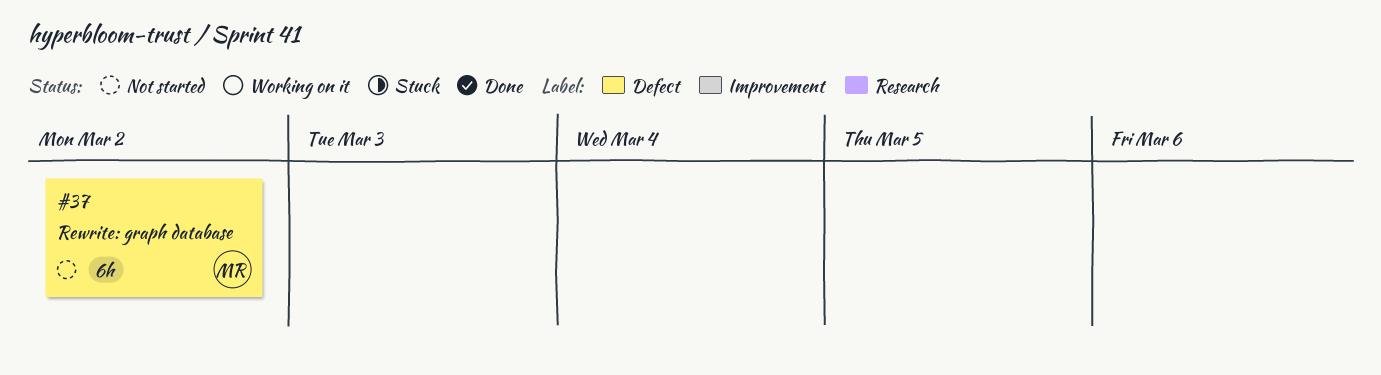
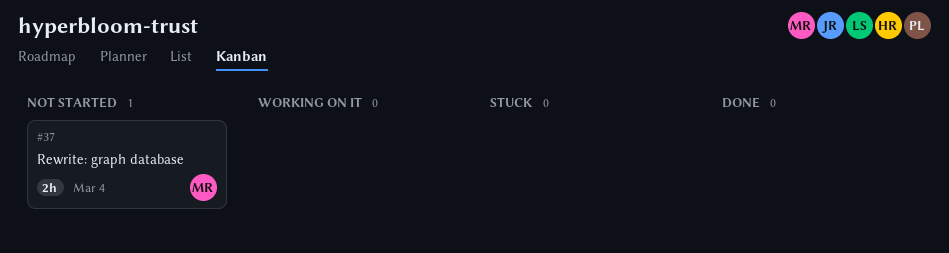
#37, estimate: 6h -> 2h
#37, due: Mar 2 -> Mar 4

